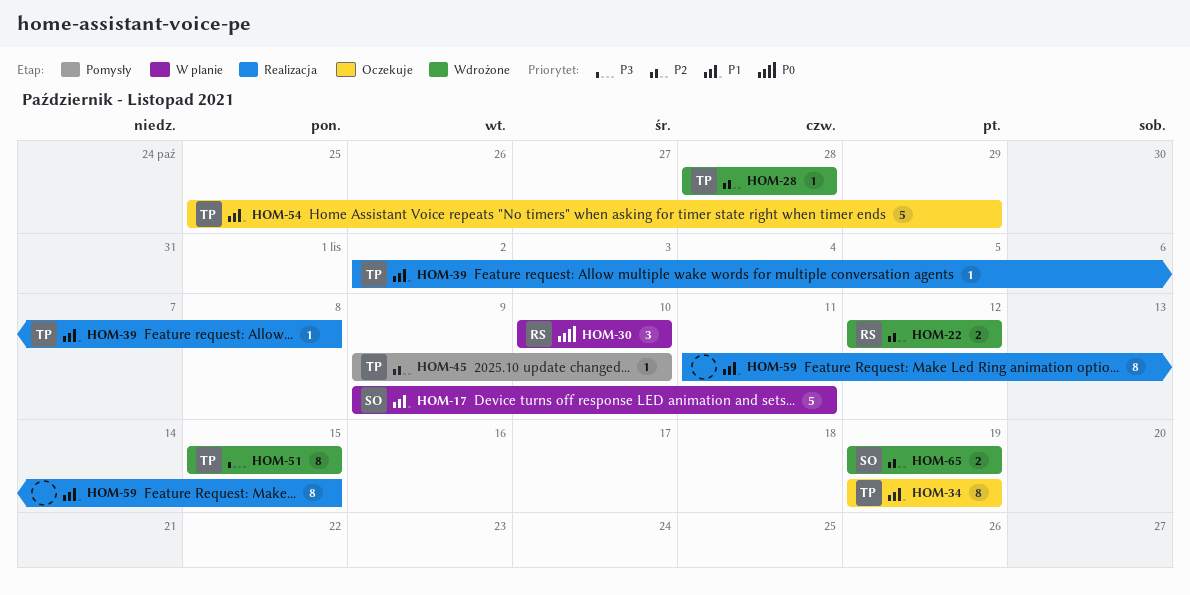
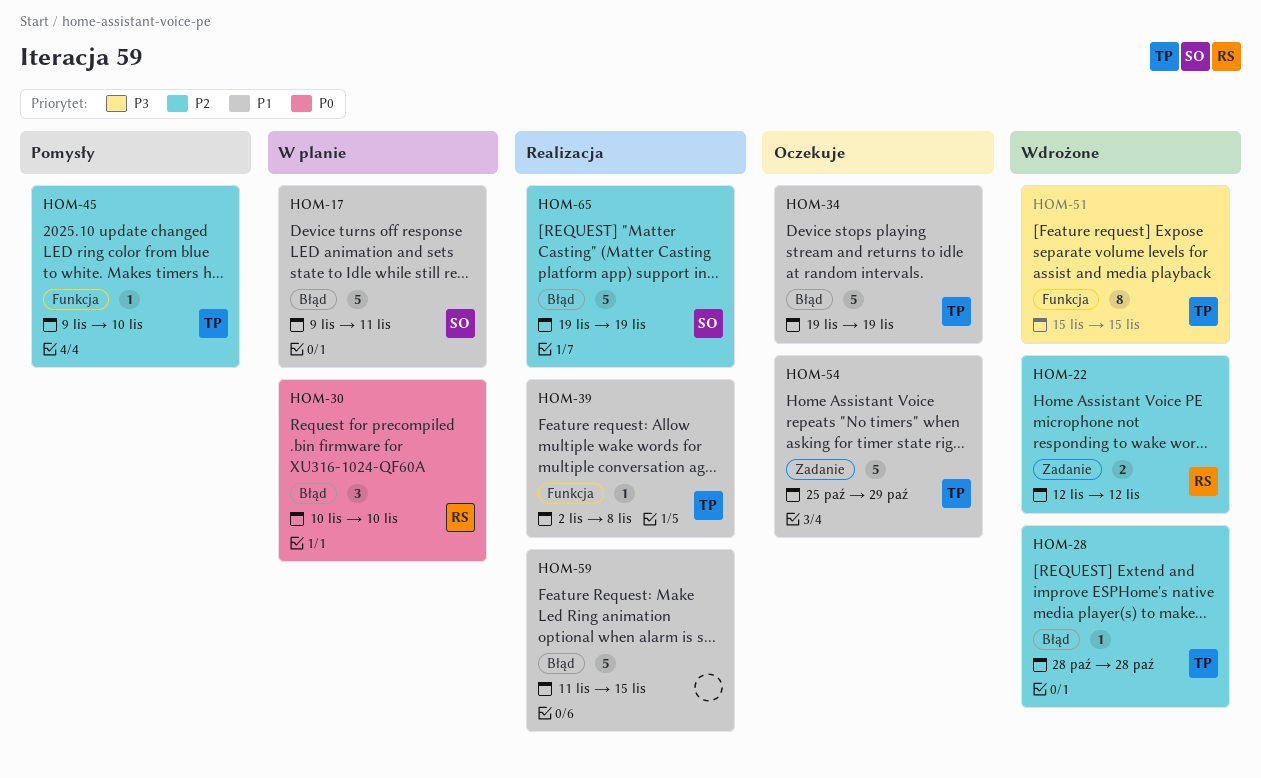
HOM-34, estimate: 8 -> 5
HOM-59, estimate: 8 -> 5
HOM-65, status: Wdrożone -> Realizacja
HOM-65, estimate: 2 -> 5

